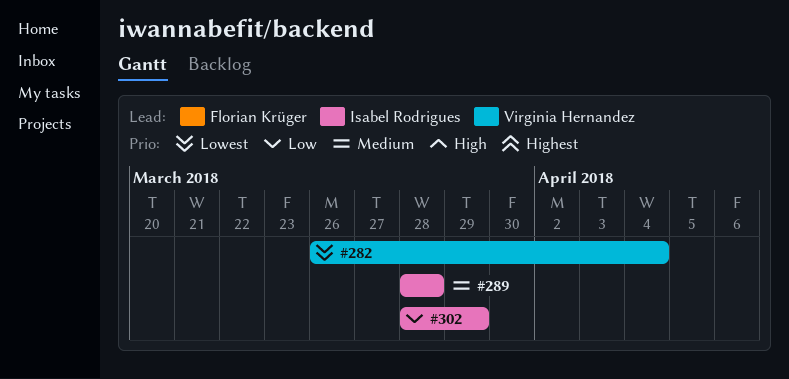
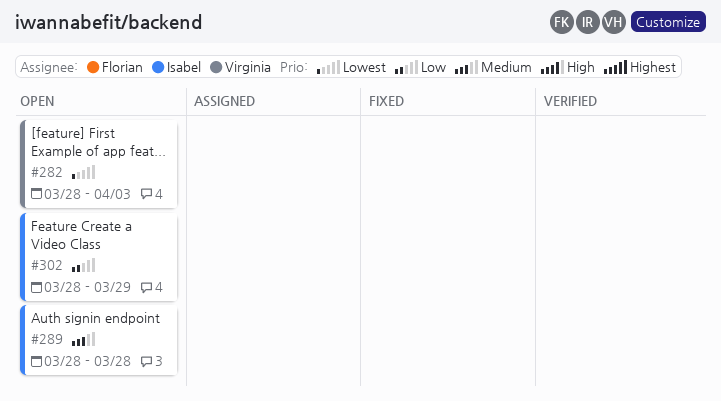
#282, start: Mar 26 -> Mar 28
#282, due: Apr 4 -> Apr 3

